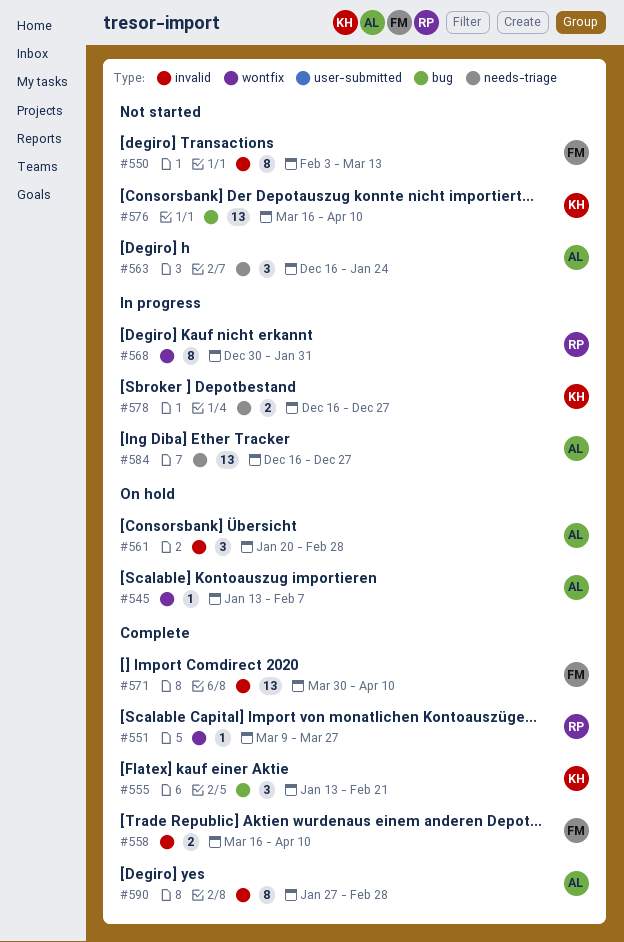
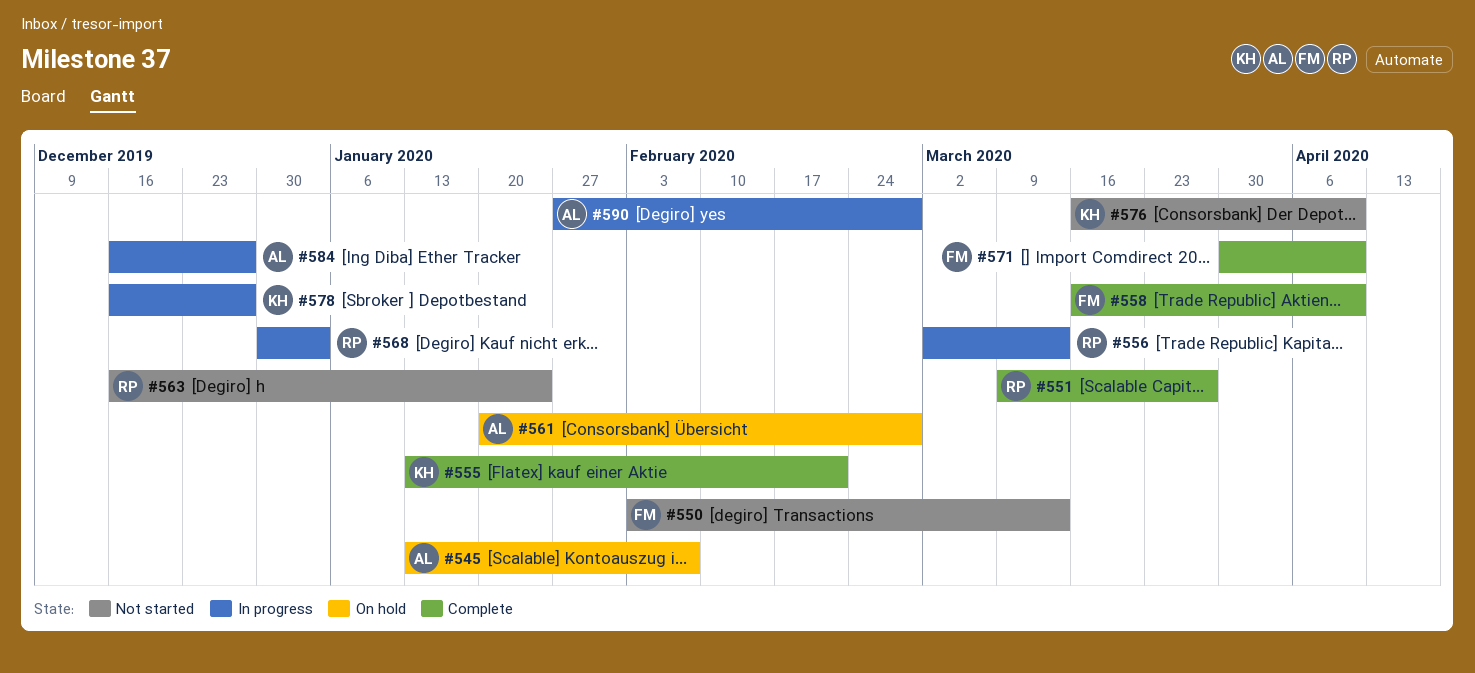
#556: none -> present
#563, owner: AL -> RP
#568, due: Jan 31 -> Jan 3
#590, status: Complete -> In progress

